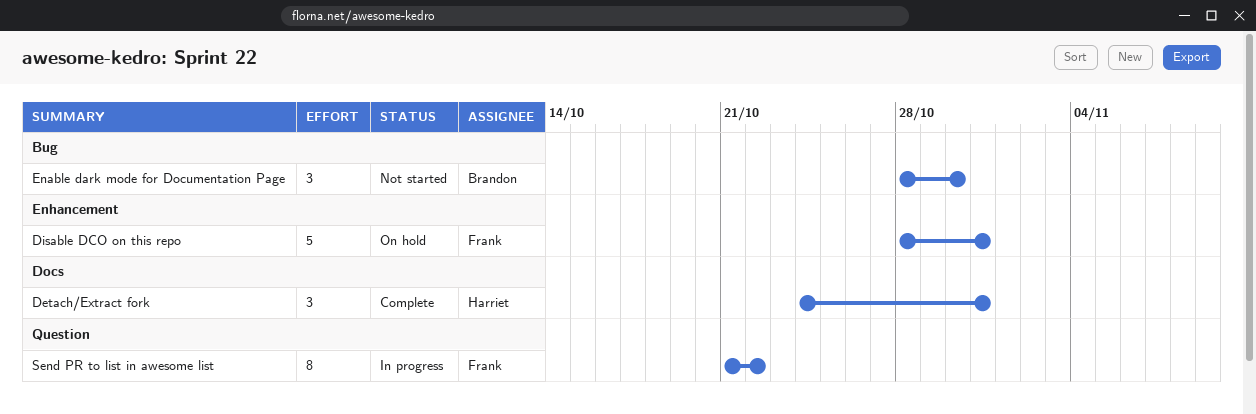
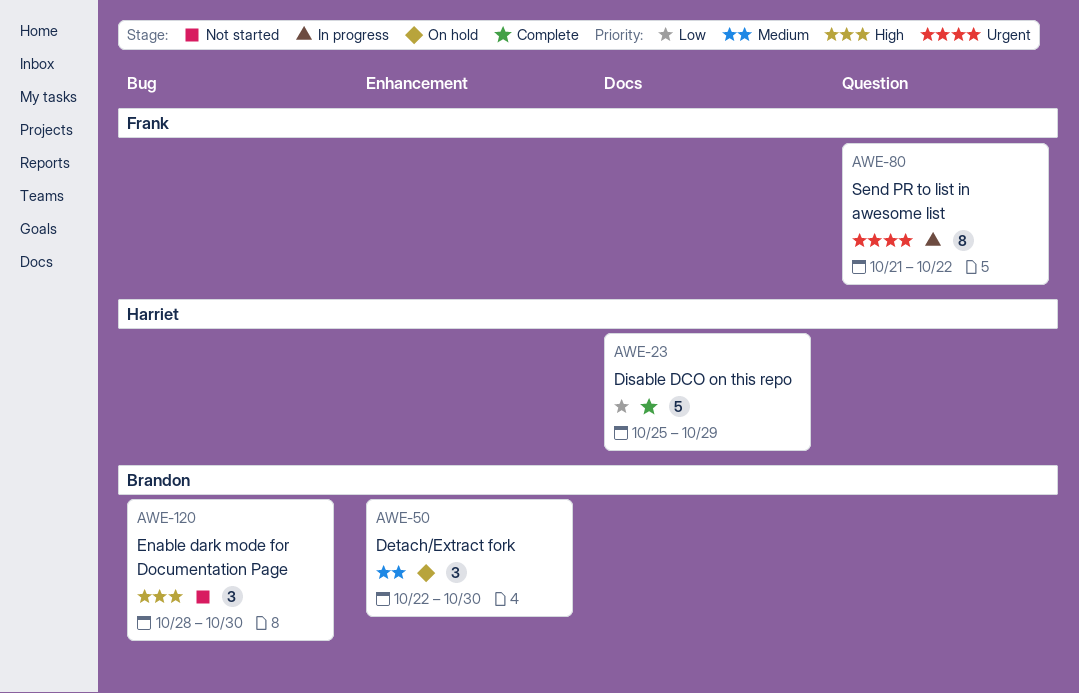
Detach/Extract fork, status: Complete -> On hold
Detach/Extract fork, owner: Harriet -> Brandon
Detach/Extract fork, label: Docs -> Enhancement
Detach/Extract fork, start: Oct 24 -> Oct 22
Detach/Extract fork, due: Oct 31 -> Oct 30
Disable DCO on this repo, status: On hold -> Complete
Disable DCO on this repo, owner: Frank -> Harriet
Disable DCO on this repo, label: Enhancement -> Docs
Disable DCO on this repo, start: Oct 28 -> Oct 25
Disable DCO on this repo, due: Oct 31 -> Oct 29

